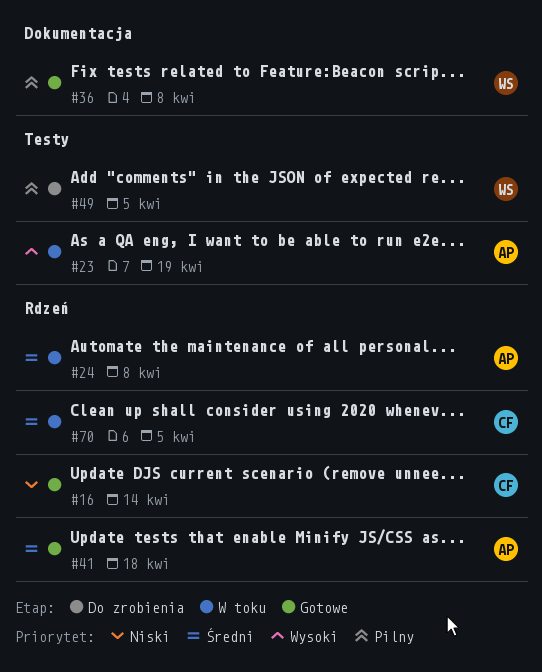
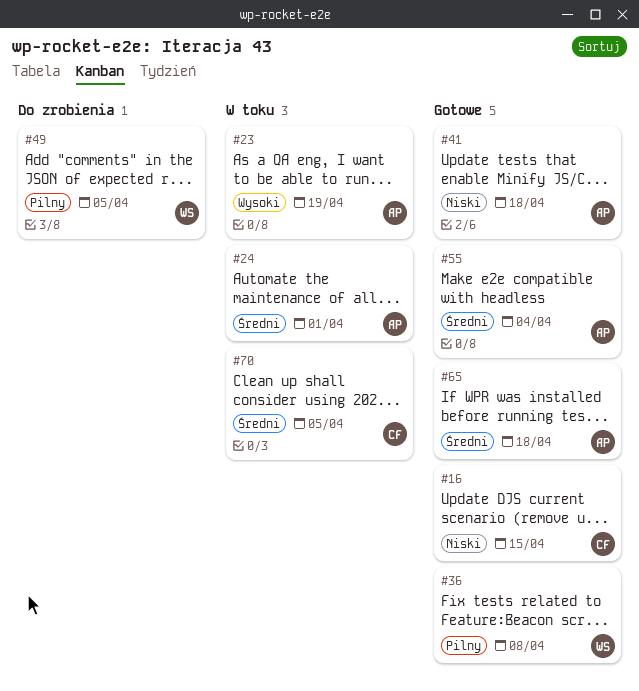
#16, due: Apr 14 -> Apr 15
#24, due: Apr 8 -> Apr 1
#41, priority: Średni -> Niski
#55: none -> present
#65: none -> present

